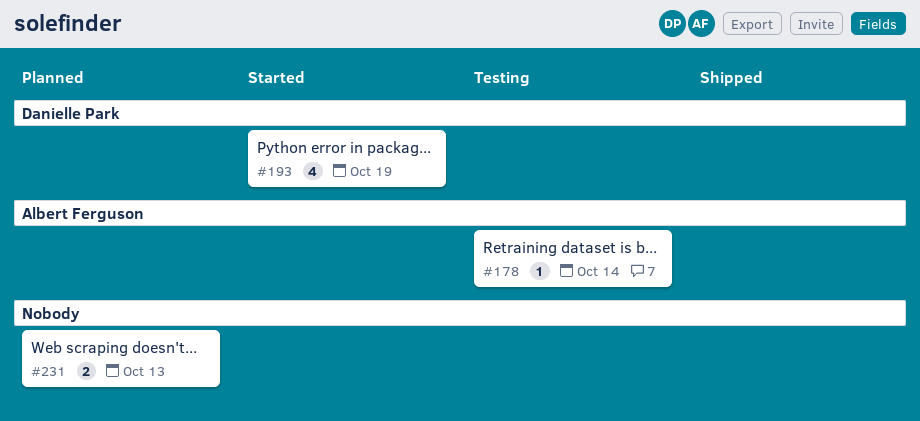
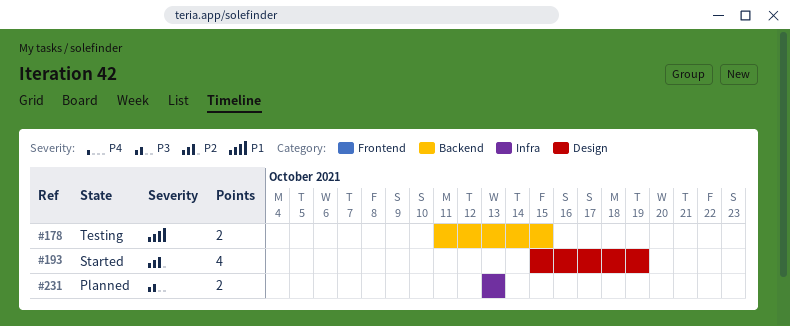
#178, estimate: 1 -> 2
#178, due: Oct 14 -> Oct 15

